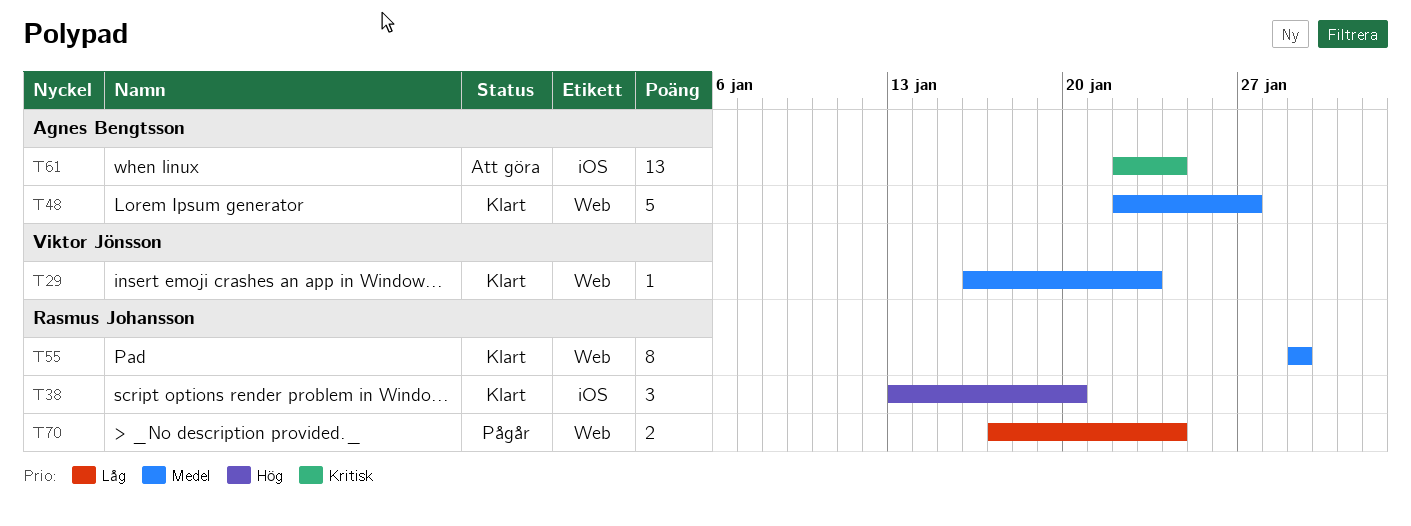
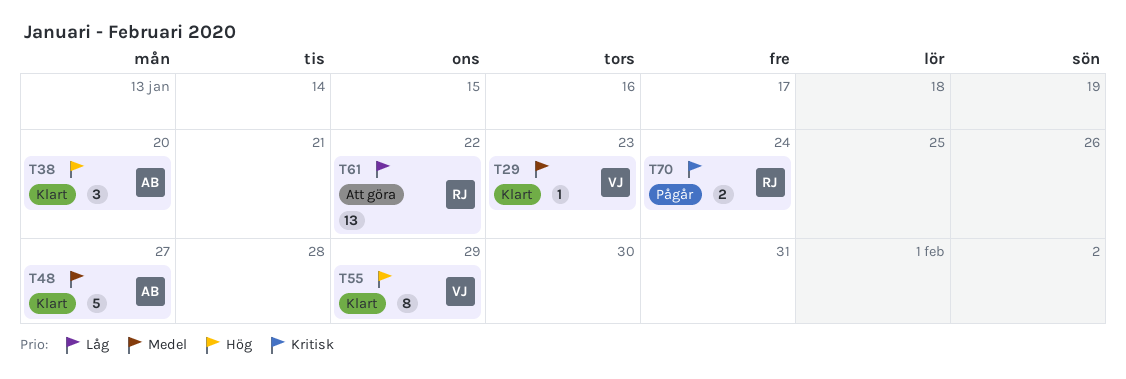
T38, owner: Rasmus Johansson -> Agnes Bengtsson
T55, owner: Rasmus Johansson -> Viktor Jönsson
T55, priority: Medel -> Hög
T61, owner: Agnes Bengtsson -> Rasmus Johansson
T61, priority: Kritisk -> Låg
T61, due: Jan 24 -> Jan 22
T70, priority: Låg -> Kritisk

